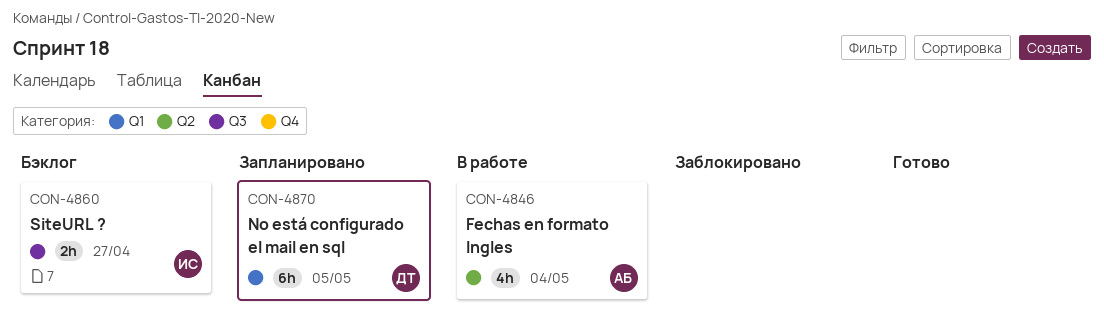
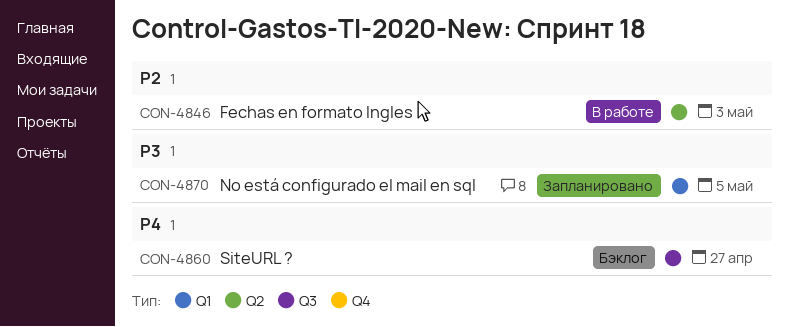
CON-4846, due: May 4 -> May 3

